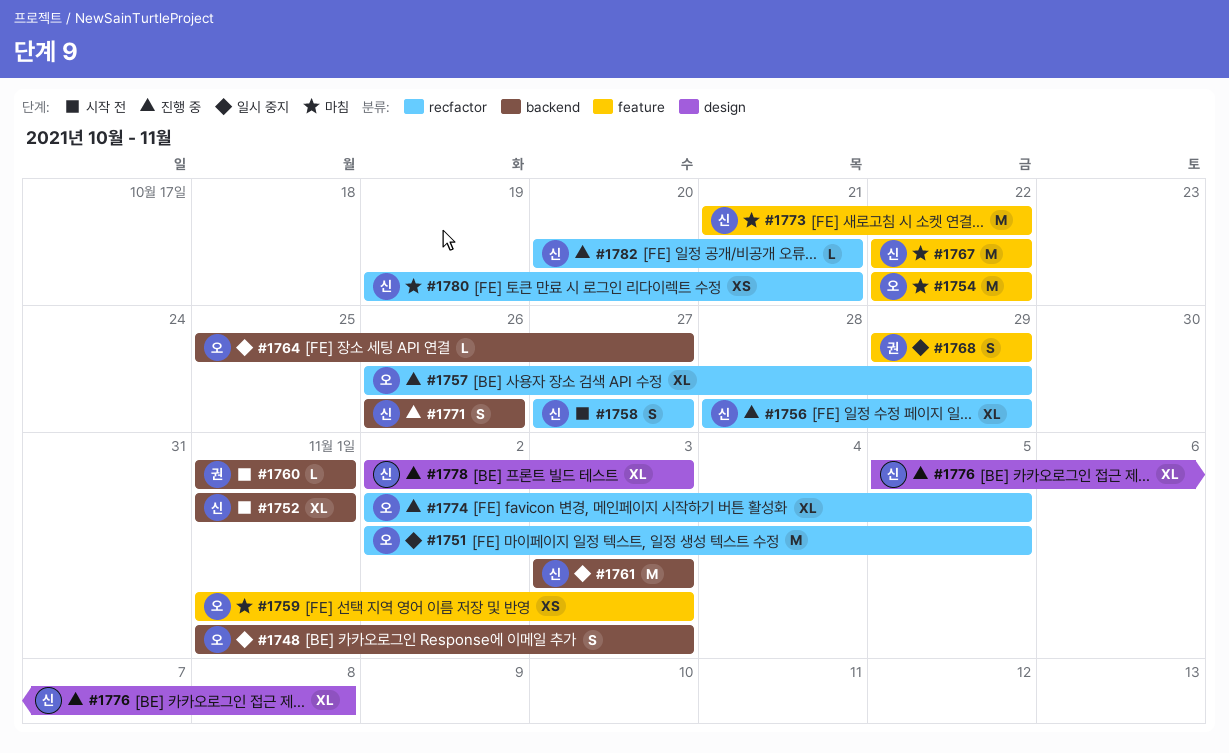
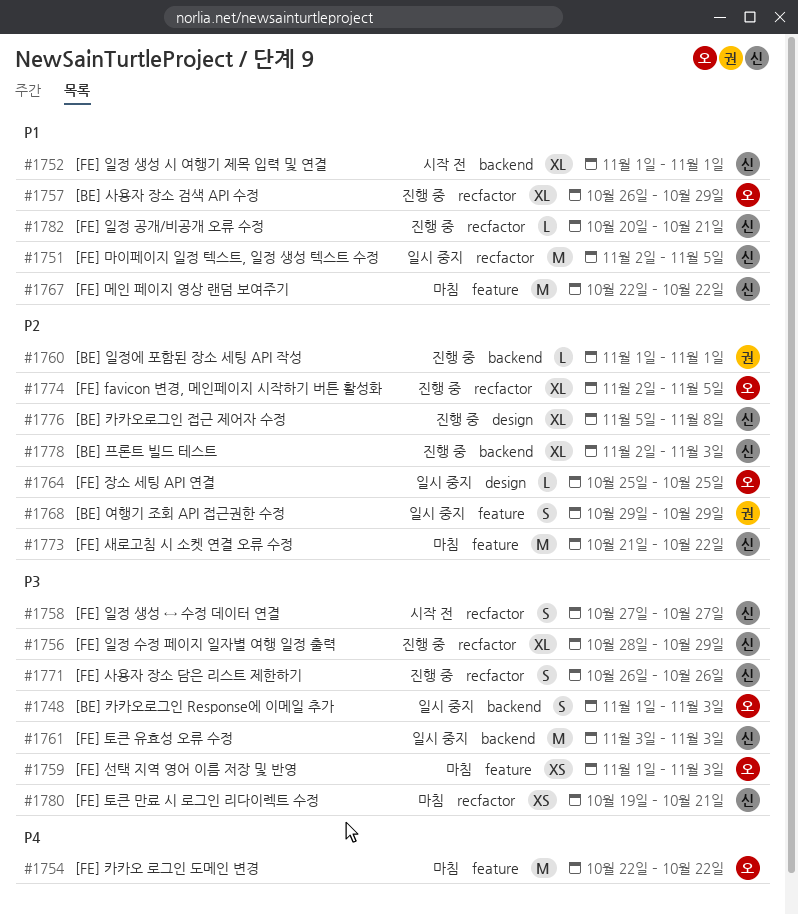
#1751, owner: 오 -> 신
#1760, status: 시작 전 -> 진행 중
#1764, label: backend -> design
#1764, due: Oct 27 -> Oct 25
#1771, label: backend -> recfactor
#1778, label: design -> backend

